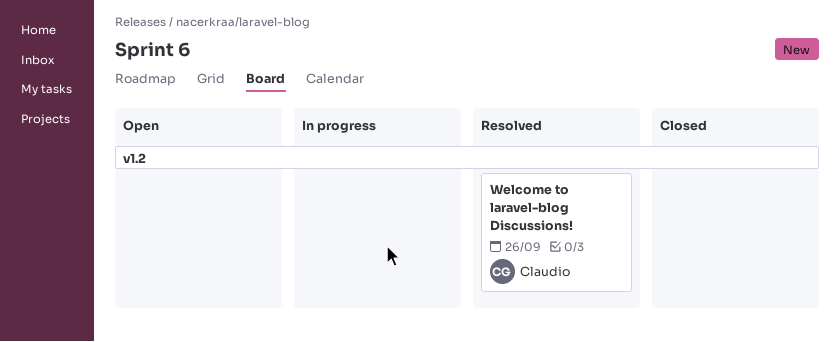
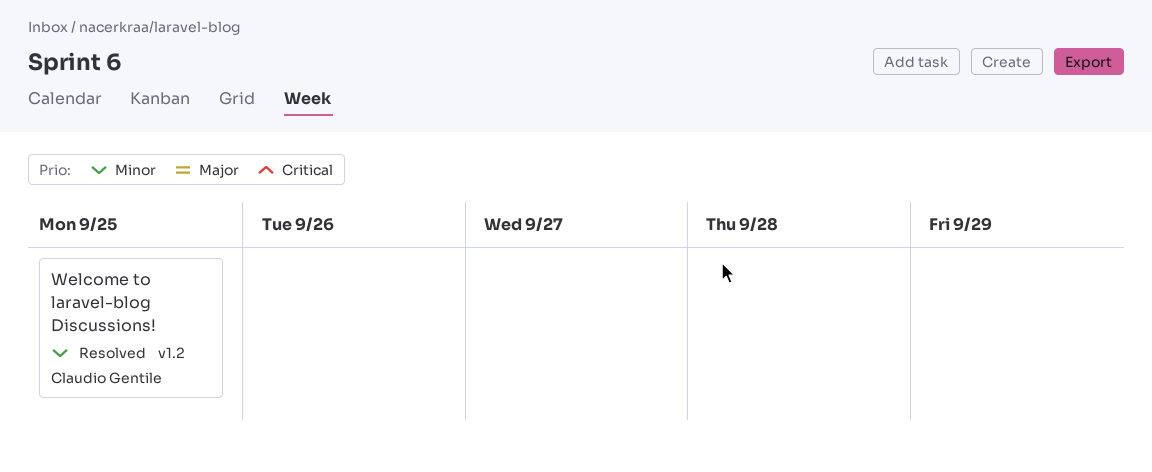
Welcome to laravel-blog Discussions!, due: Sep 26 -> Sep 25

